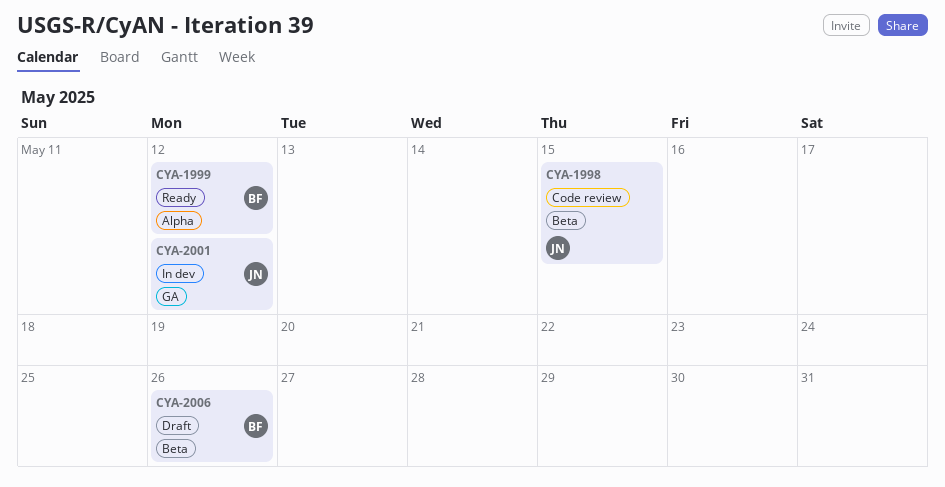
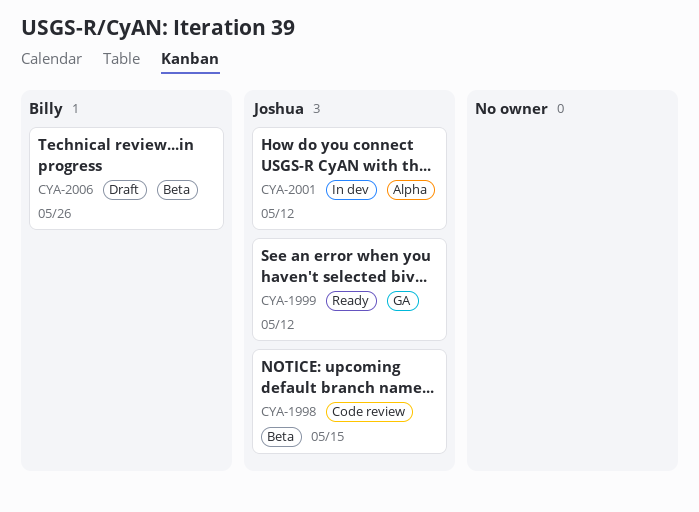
CYA-1999, owner: Billy -> Joshua
CYA-1999, label: Alpha -> GA
CYA-2001, label: GA -> Alpha

